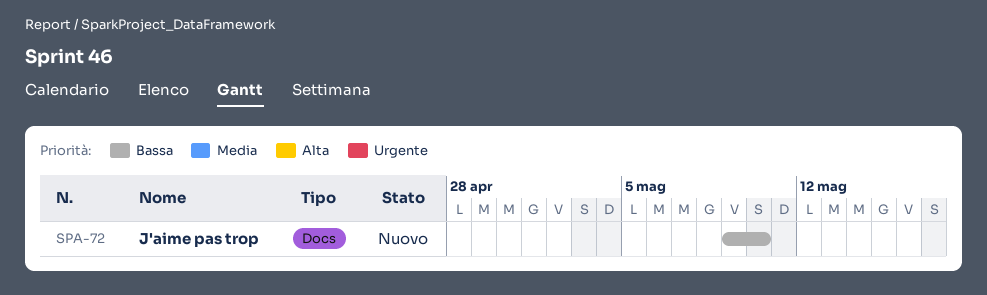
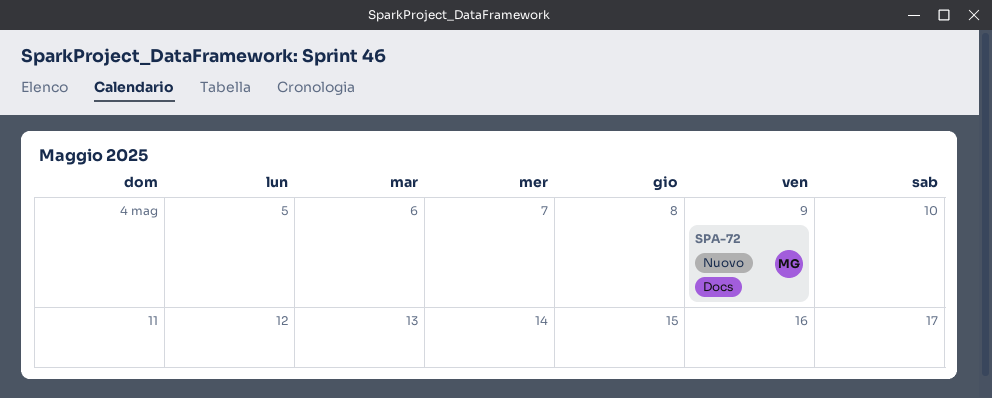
SPA-72, due: May 10 -> May 9

